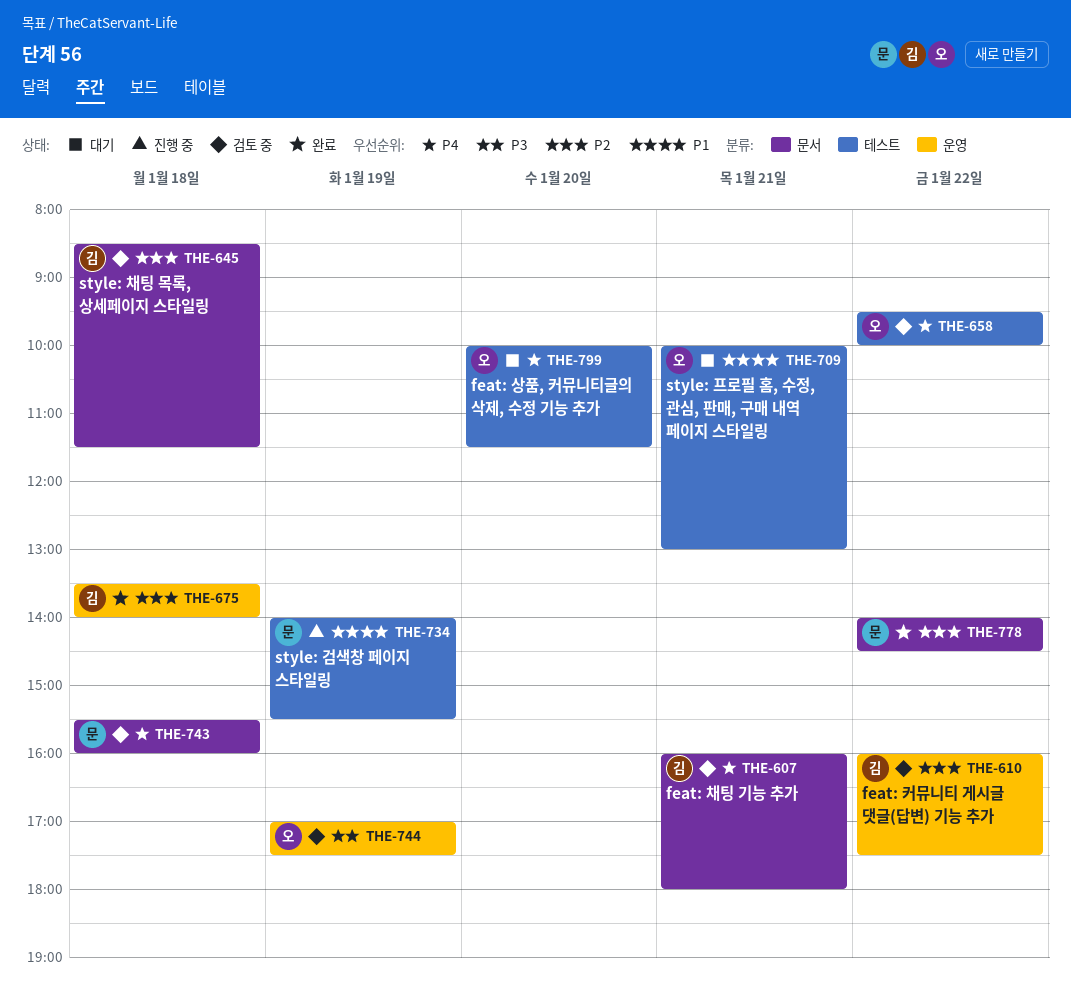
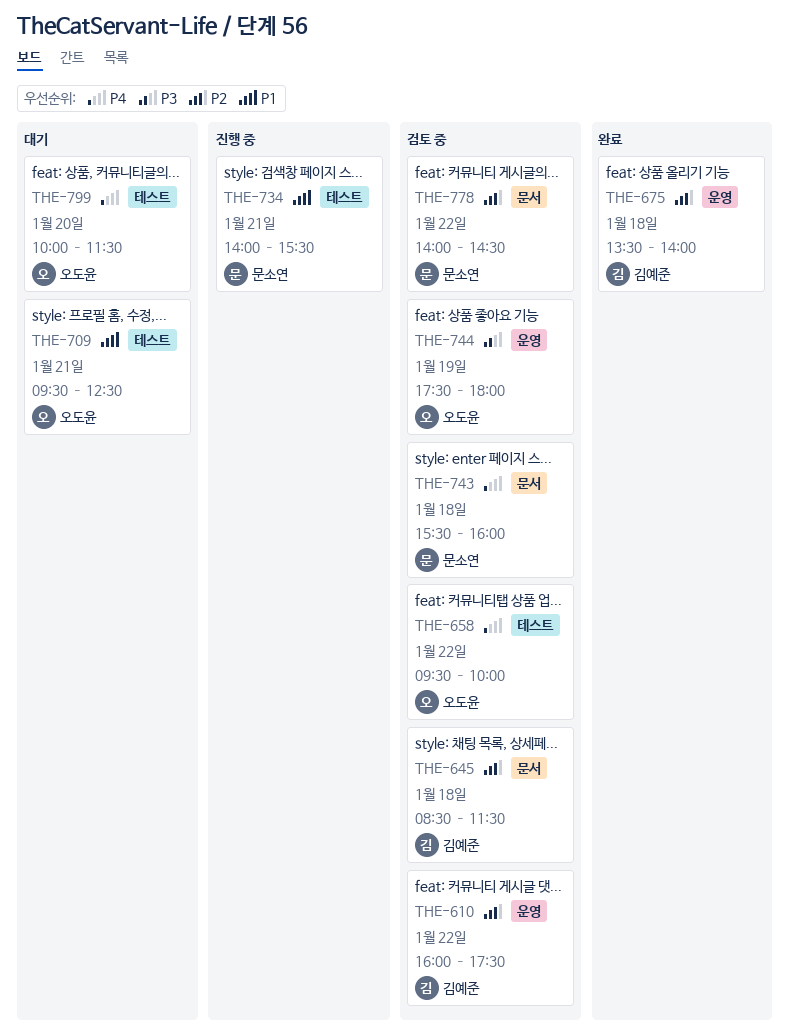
THE-607: present -> none
THE-709, begins: 10:00 -> 09:30
THE-709, ends: 13:00 -> 12:30
THE-734, day: Jan 19 -> Jan 21
THE-744, begins: 17:00 -> 17:30
THE-744, ends: 17:30 -> 18:00
THE-778, status: 완료 -> 검토 중

